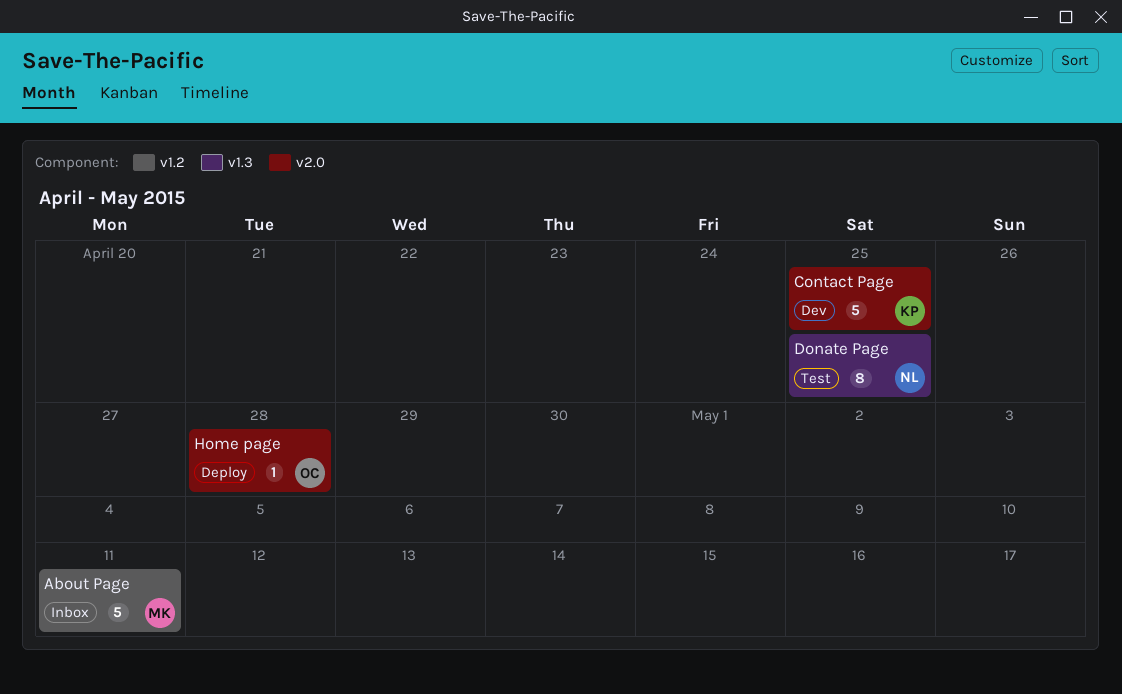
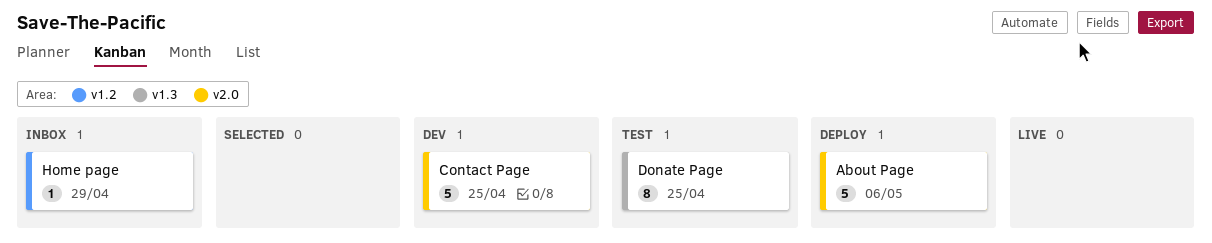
About Page, status: Inbox -> Deploy
About Page, label: v1.2 -> v2.0
About Page, due: May 11 -> May 6
Home page, status: Deploy -> Inbox
Home page, label: v2.0 -> v1.2
Home page, due: Apr 28 -> Apr 29

